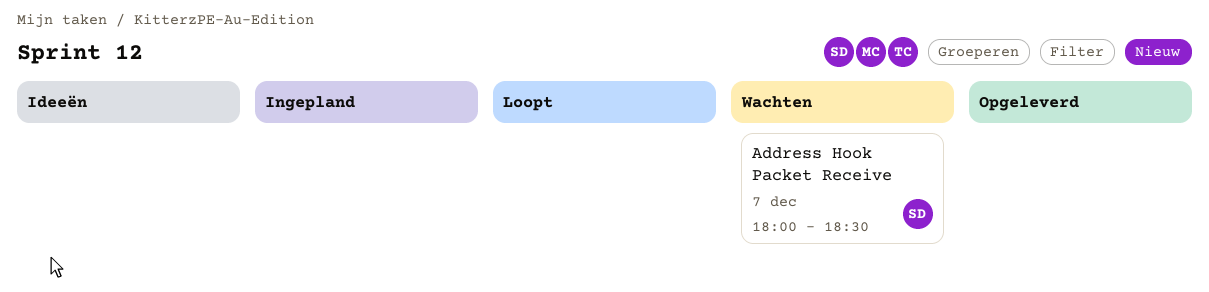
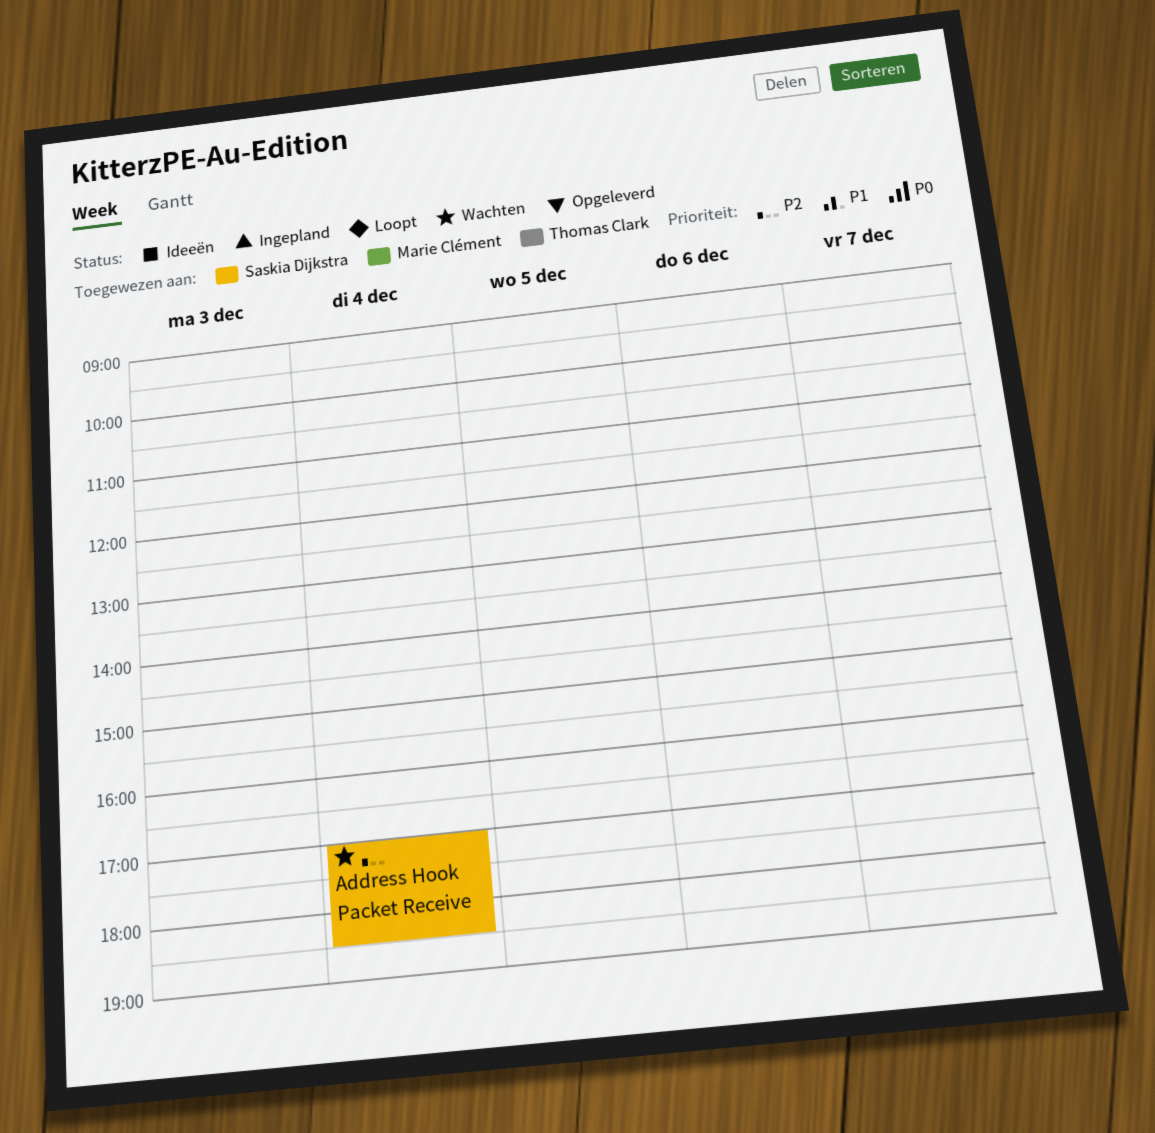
Address Hook Packet Receive, day: Dec 7 -> Dec 4
Address Hook Packet Receive, begins: 18:00 -> 17:00

